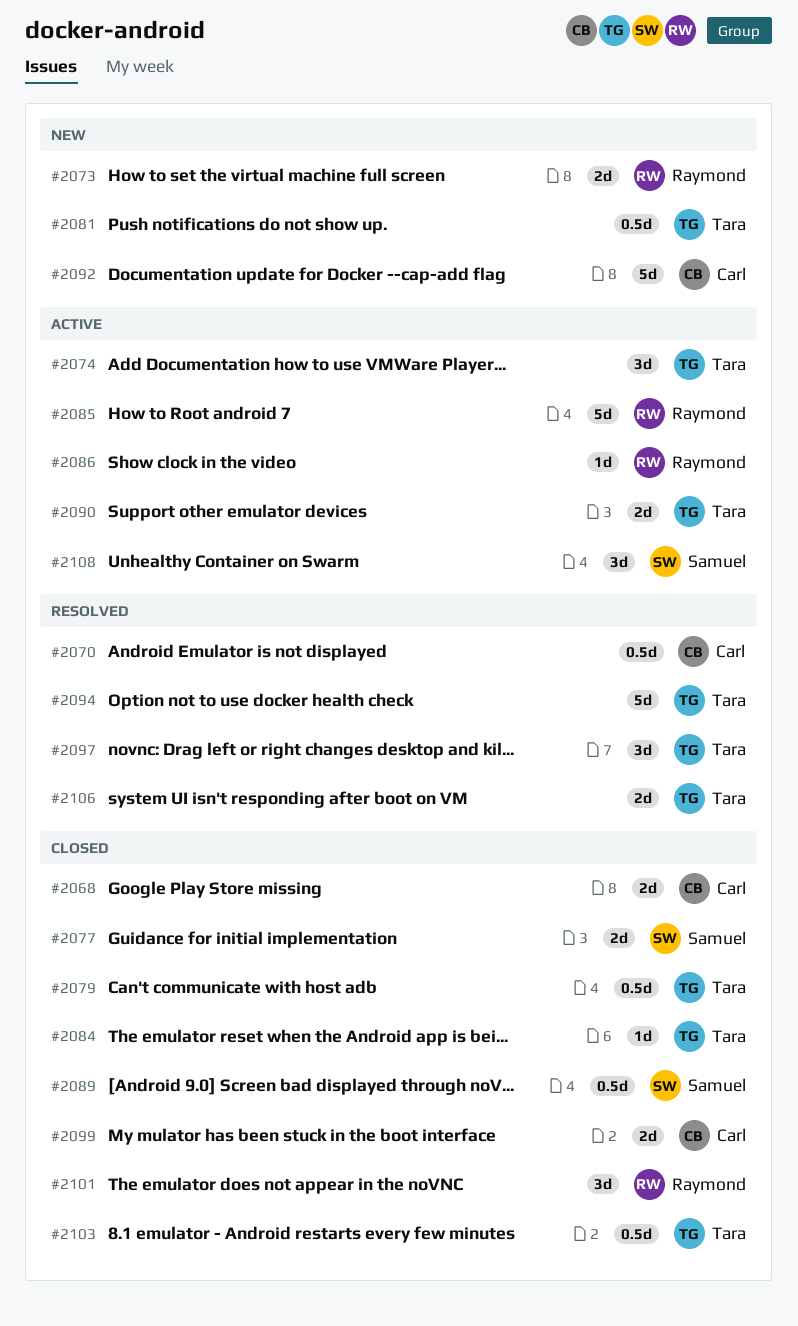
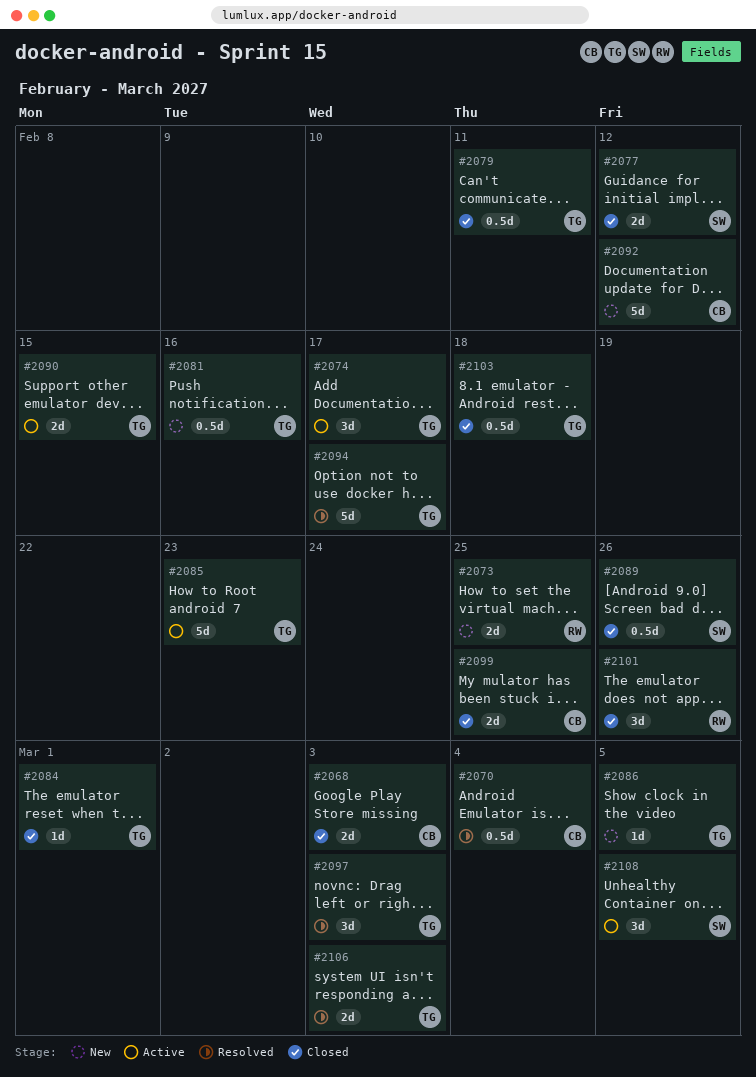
#2085, owner: Raymond -> Tara
#2086, status: Active -> New
#2086, owner: Raymond -> Tara

